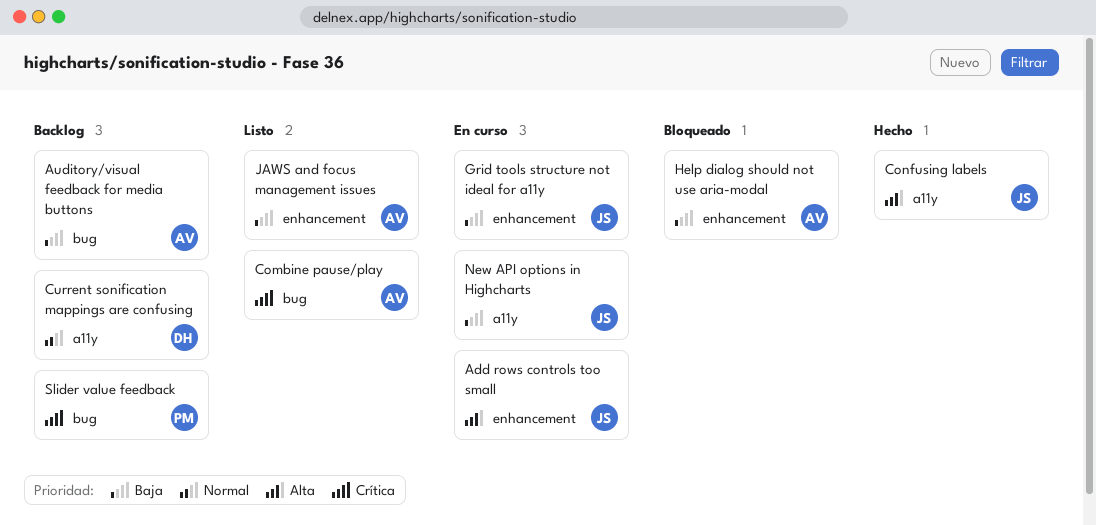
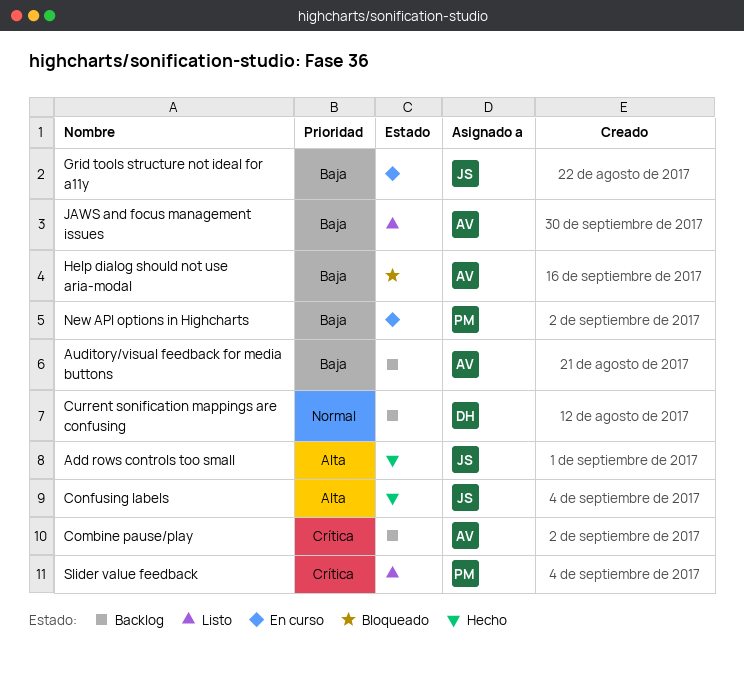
Add rows controls too small, status: En curso -> Hecho
Combine pause/play, status: Listo -> Backlog
New API options in Highcharts, owner: JS -> PM
Slider value feedback, status: Backlog -> Listo

